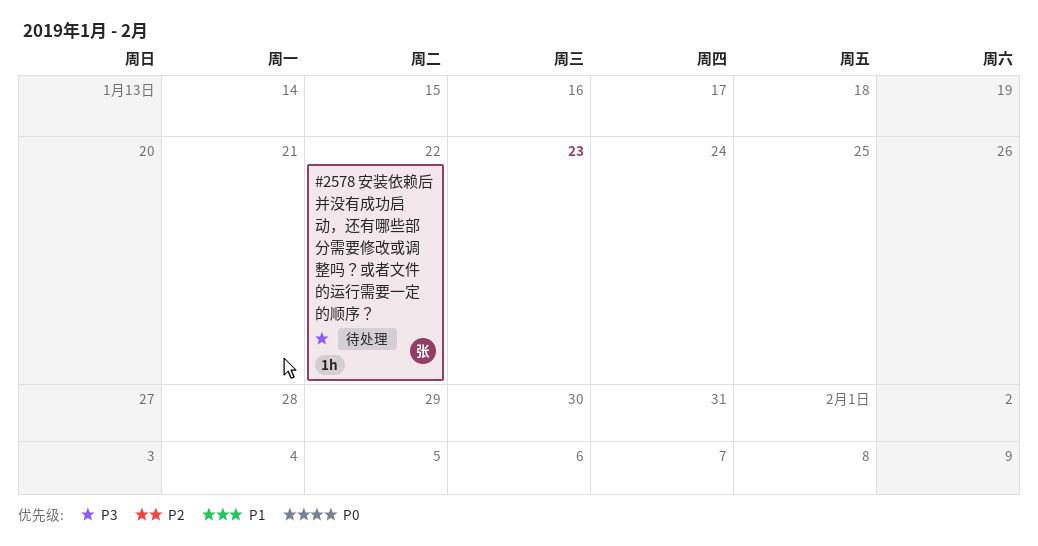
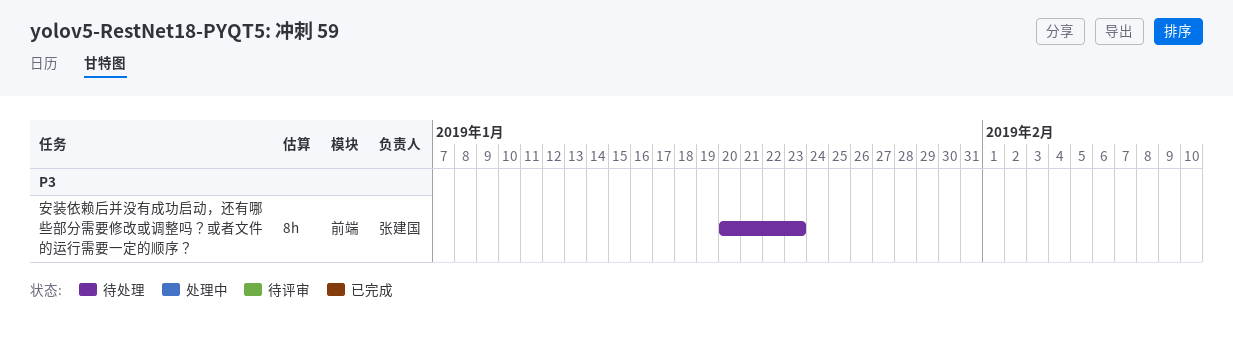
安装依赖后并没有成功启动，还有哪些部分需要修改或调整吗？或者文件的运行需要一定的顺序？, estimate: 1h -> 8h
安装依赖后并没有成功启动，还有哪些部分需要修改或调整吗？或者文件的运行需要一定的顺序？, due: Jan 22 -> Jan 23

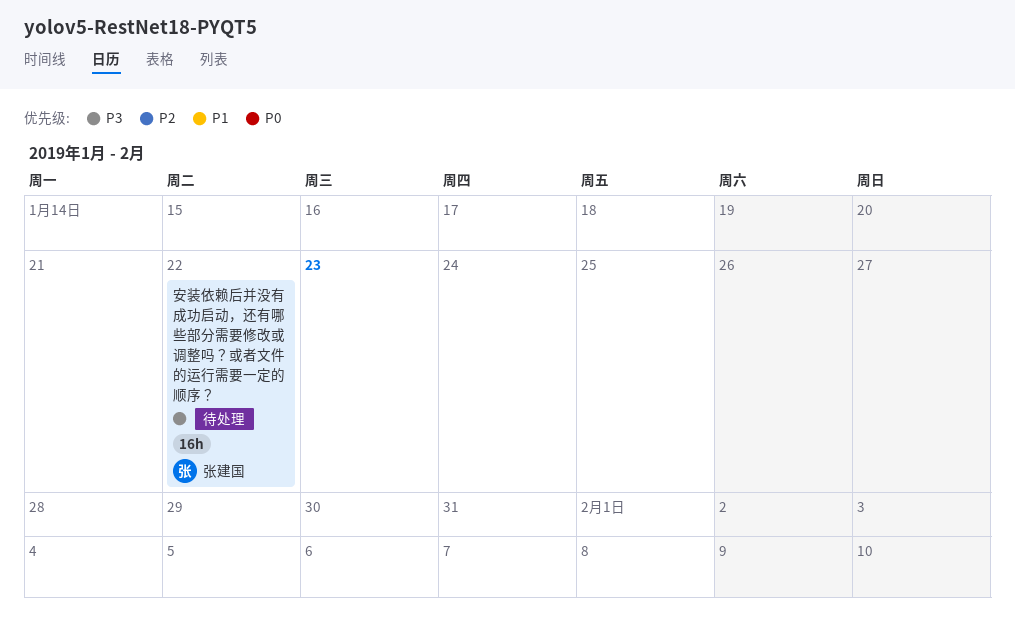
安装依赖后并没有成功启动，还有哪些部分需要修改或调整吗？或者文件的运行需要一定的顺序？, estimate: 8h -> 16h
安装依赖后并没有成功启动，还有哪些部分需要修改或调整吗？或者文件的运行需要一定的顺序？, due: Jan 23 -> Jan 22

